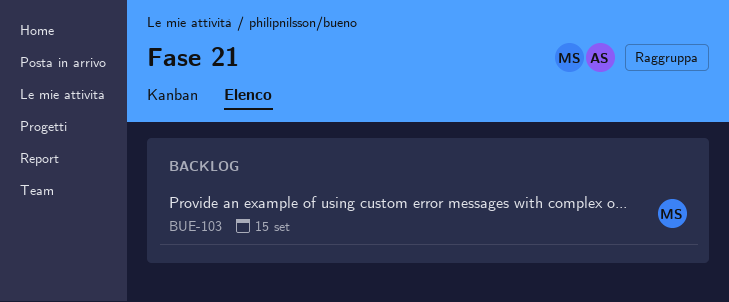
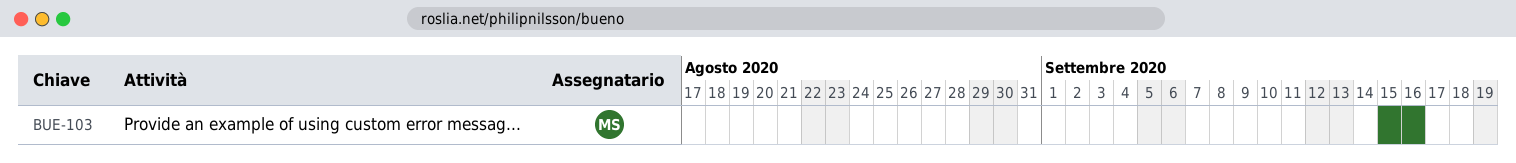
BUE-103, due: Sep 15 -> Sep 16

